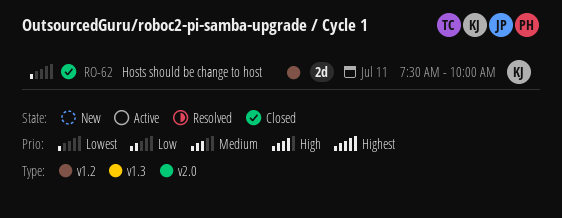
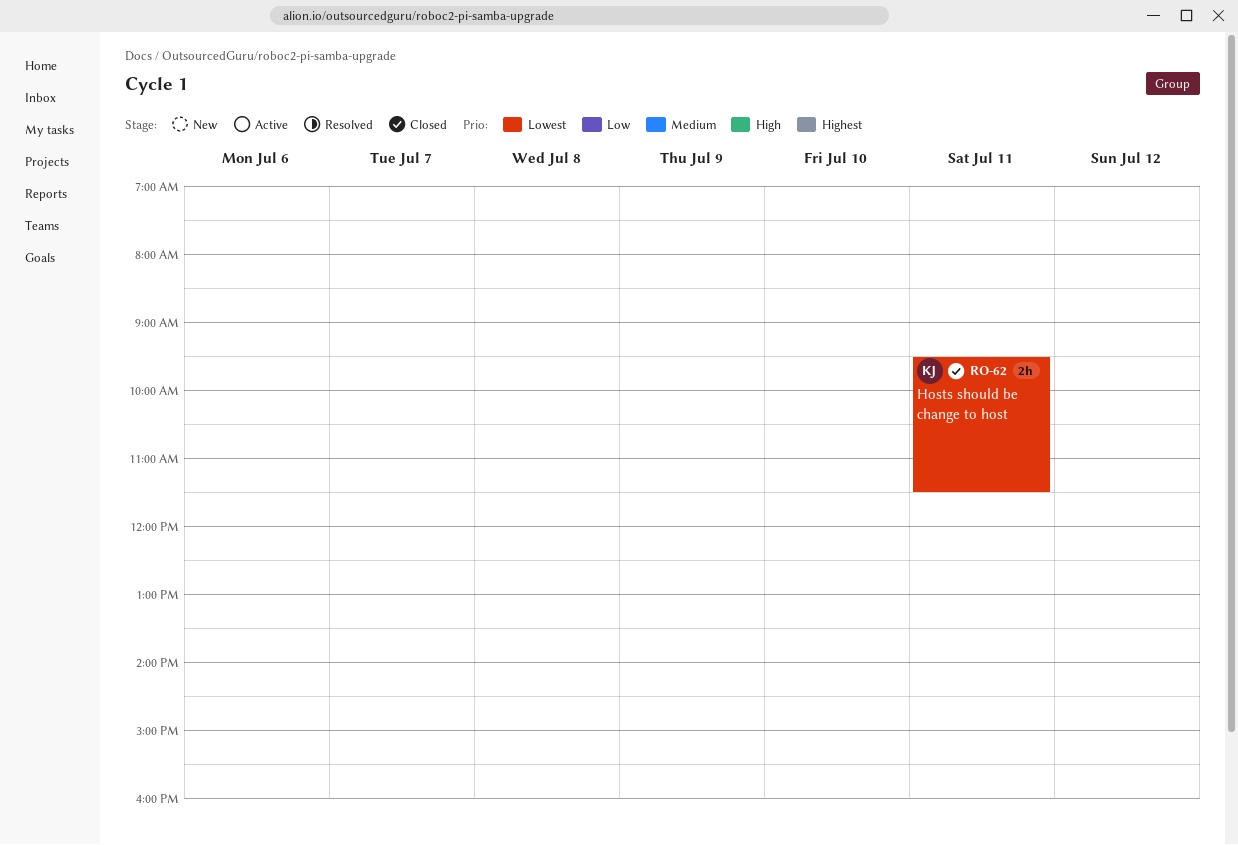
RO-62, estimate: 2d -> 2h
RO-62, begins: 07:30 -> 09:30
RO-62, ends: 10:00 -> 11:30

